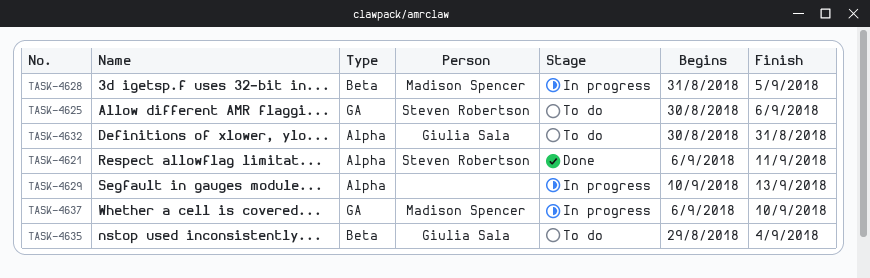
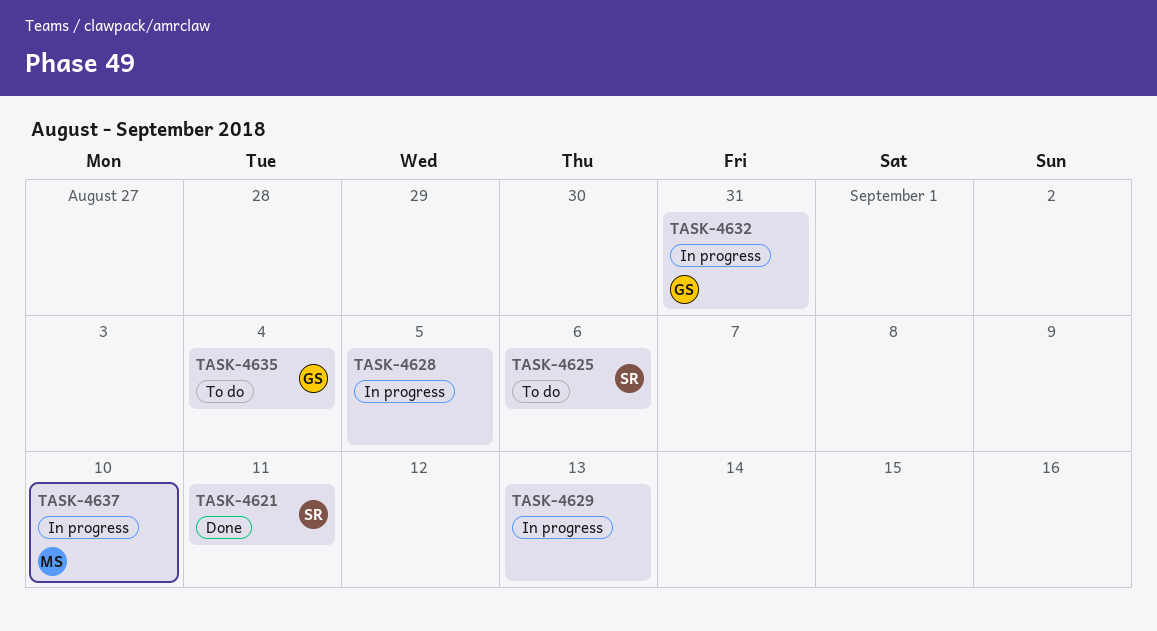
TASK-4628, owner: Madison Spencer -> none
TASK-4632, status: To do -> In progress

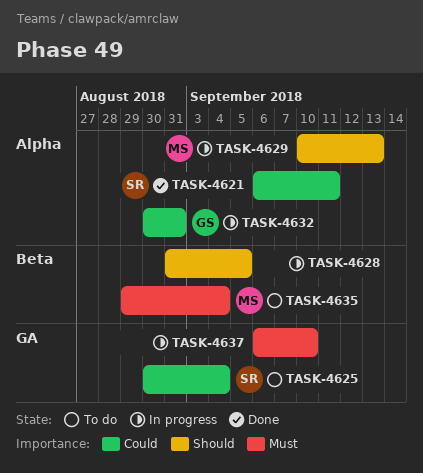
TASK-4625, due: Sep 6 -> Sep 4
TASK-4629, owner: none -> MS
TASK-4635, owner: GS -> MS
TASK-4637, owner: MS -> none

